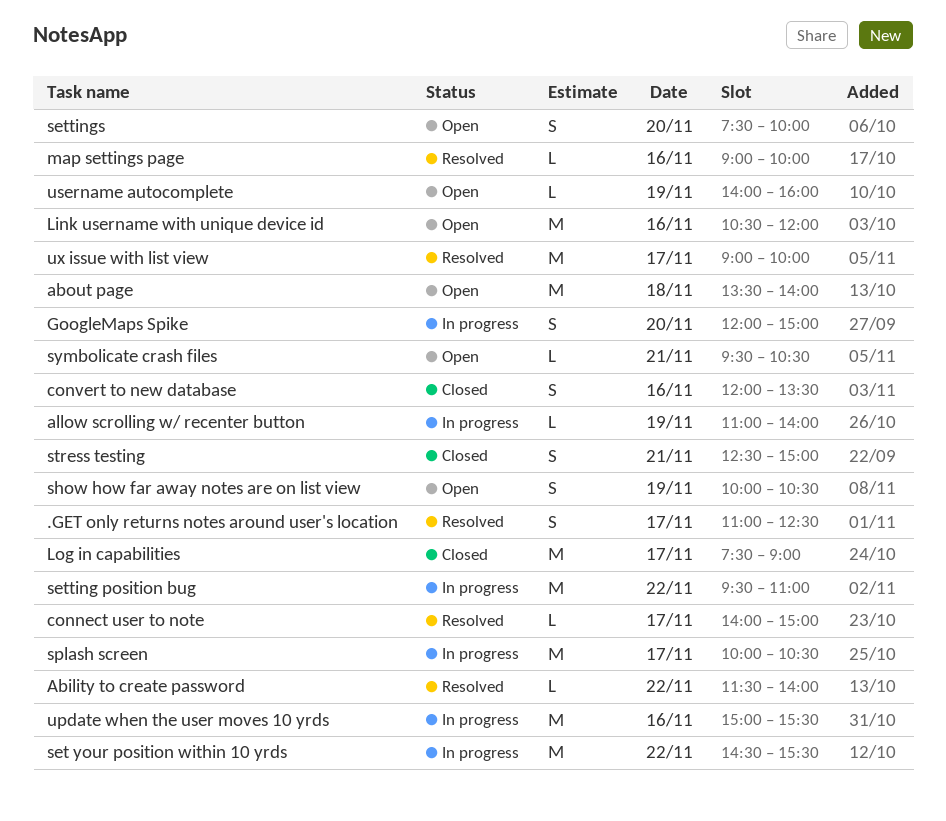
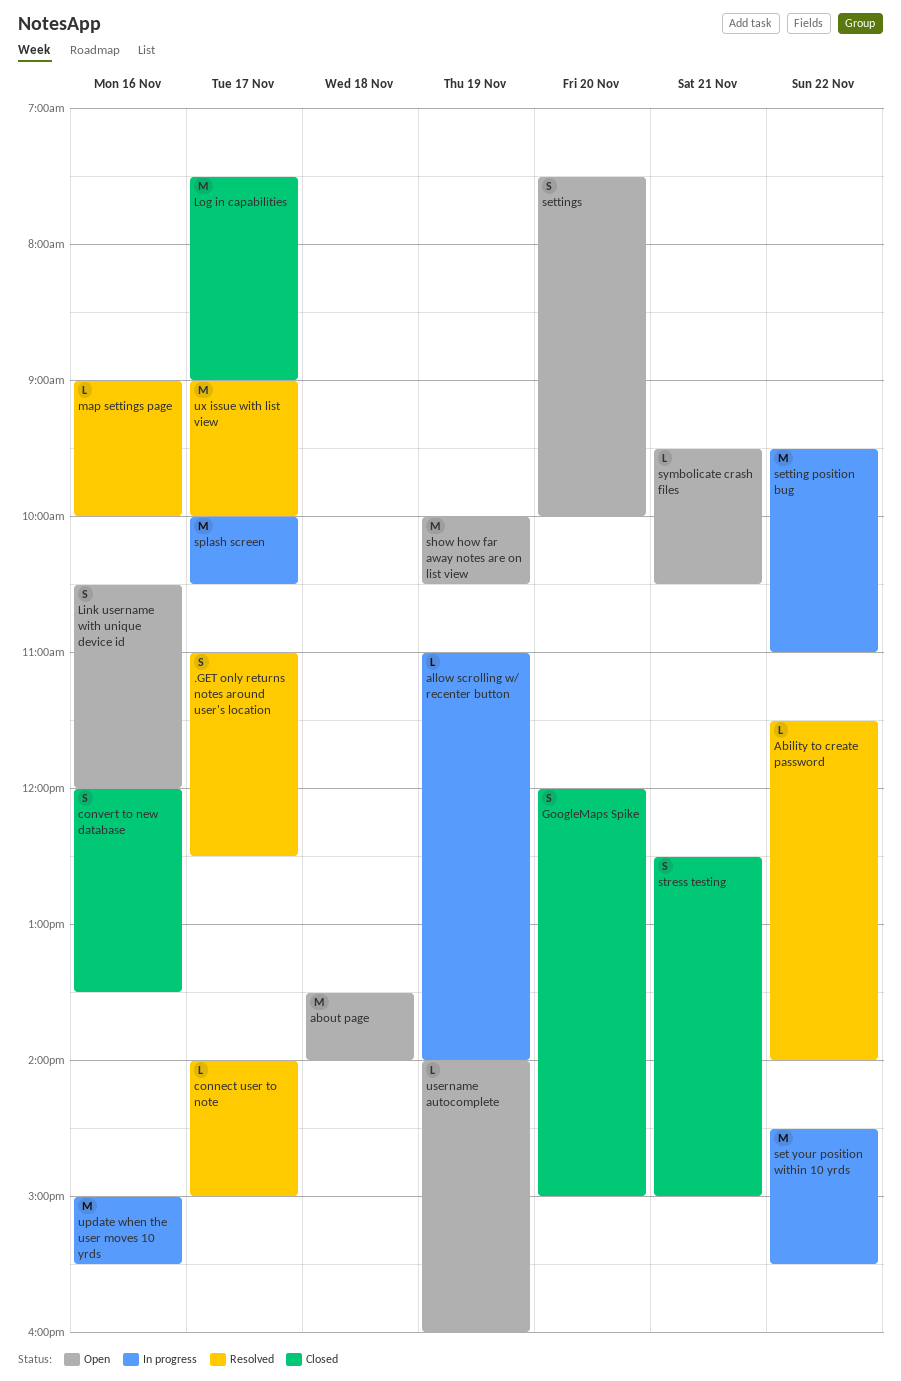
GoogleMaps Spike, status: In progress -> Closed
Link username with unique device id, estimate: M -> S
show how far away notes are on list view, estimate: S -> M

